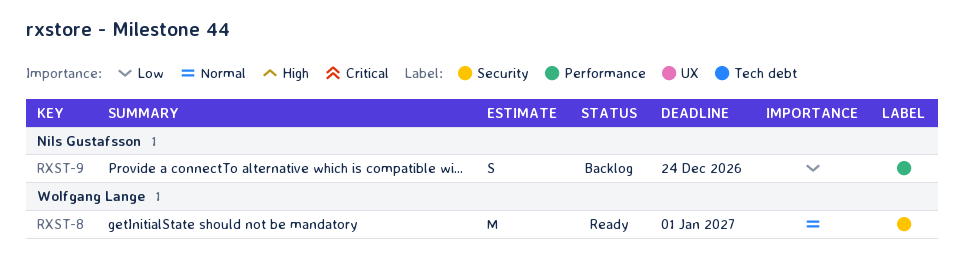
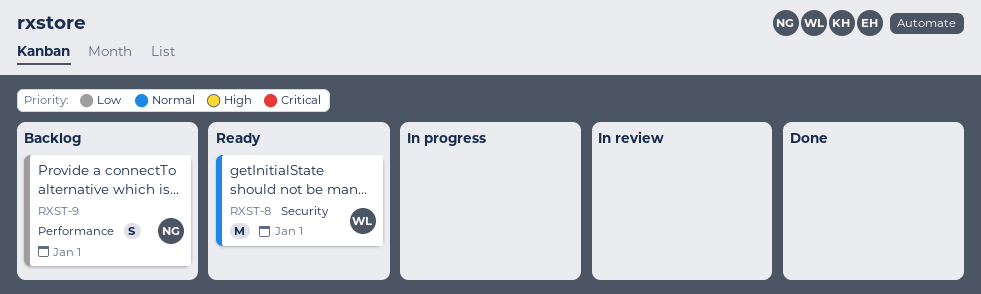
RXST-9, due: Dec 24 -> Jan 1

